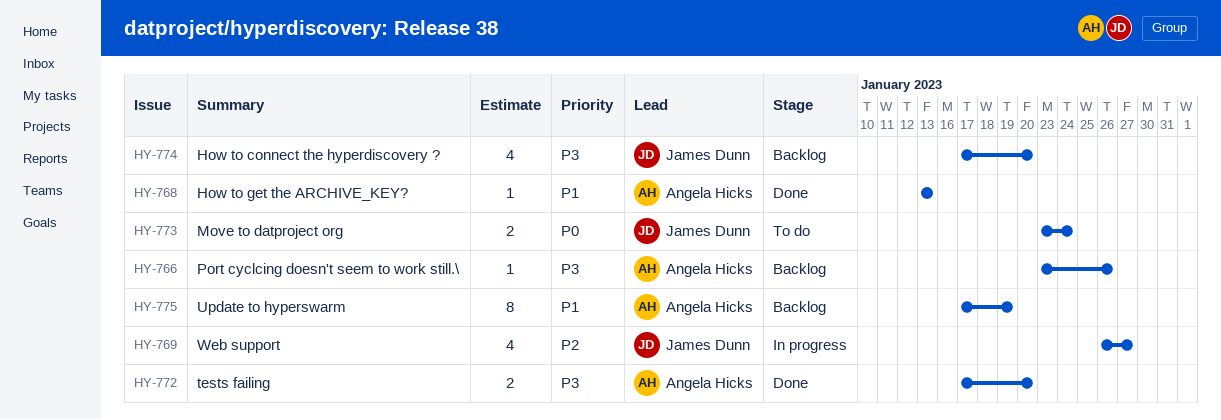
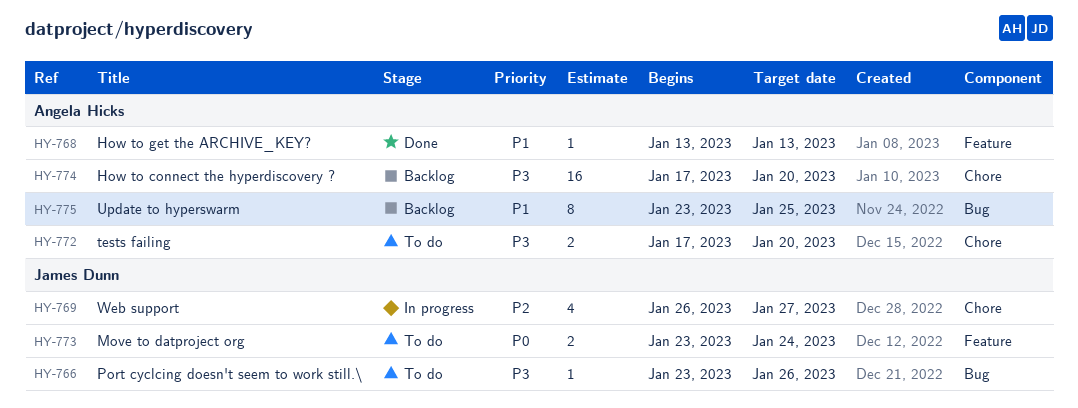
HY-766, status: Backlog -> To do
HY-766, owner: Angela Hicks -> James Dunn
HY-772, status: Done -> To do
HY-774, owner: James Dunn -> Angela Hicks
HY-774, estimate: 4 -> 16
HY-775, start: Jan 17 -> Jan 23
HY-775, due: Jan 19 -> Jan 25

